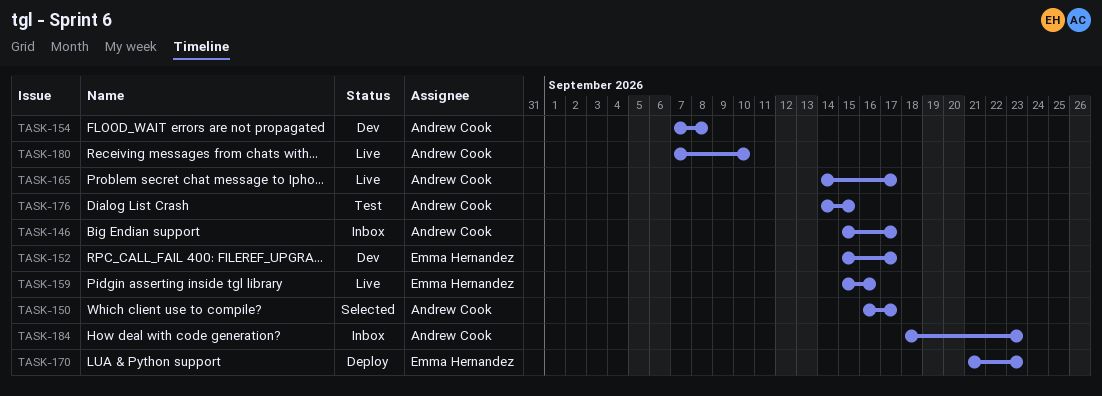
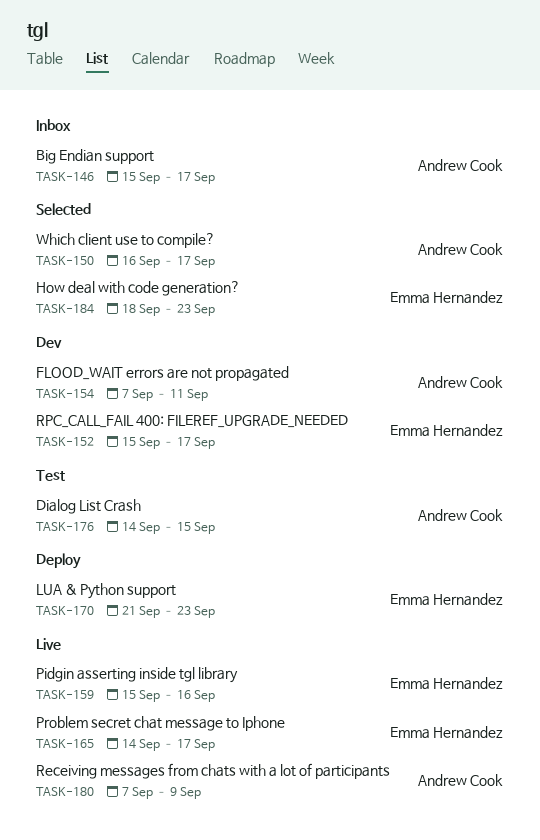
TASK-154, due: Sep 8 -> Sep 11
TASK-165, owner: Andrew Cook -> Emma Hernandez
TASK-180, due: Sep 10 -> Sep 9
TASK-184, status: Inbox -> Selected
TASK-184, owner: Andrew Cook -> Emma Hernandez

